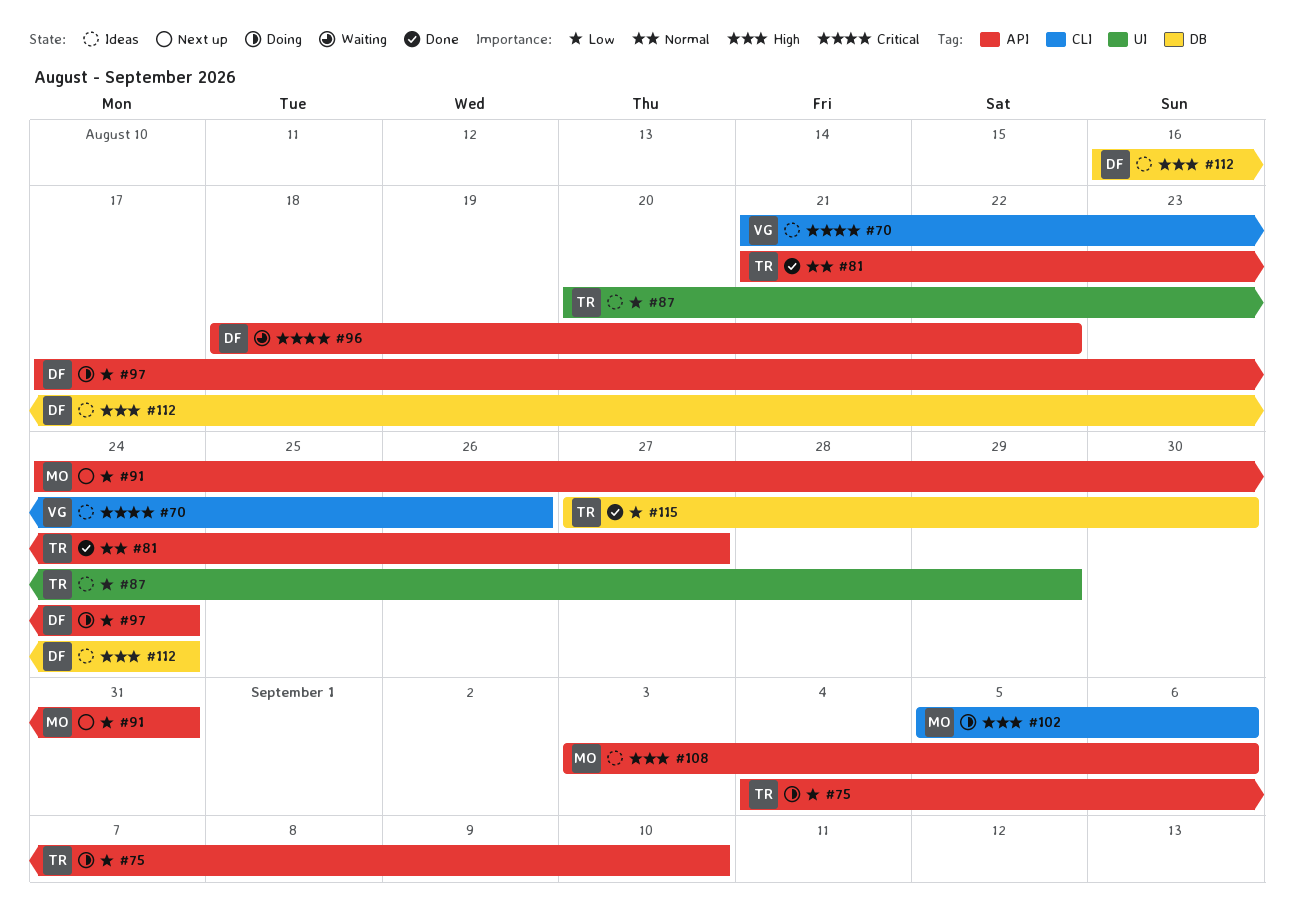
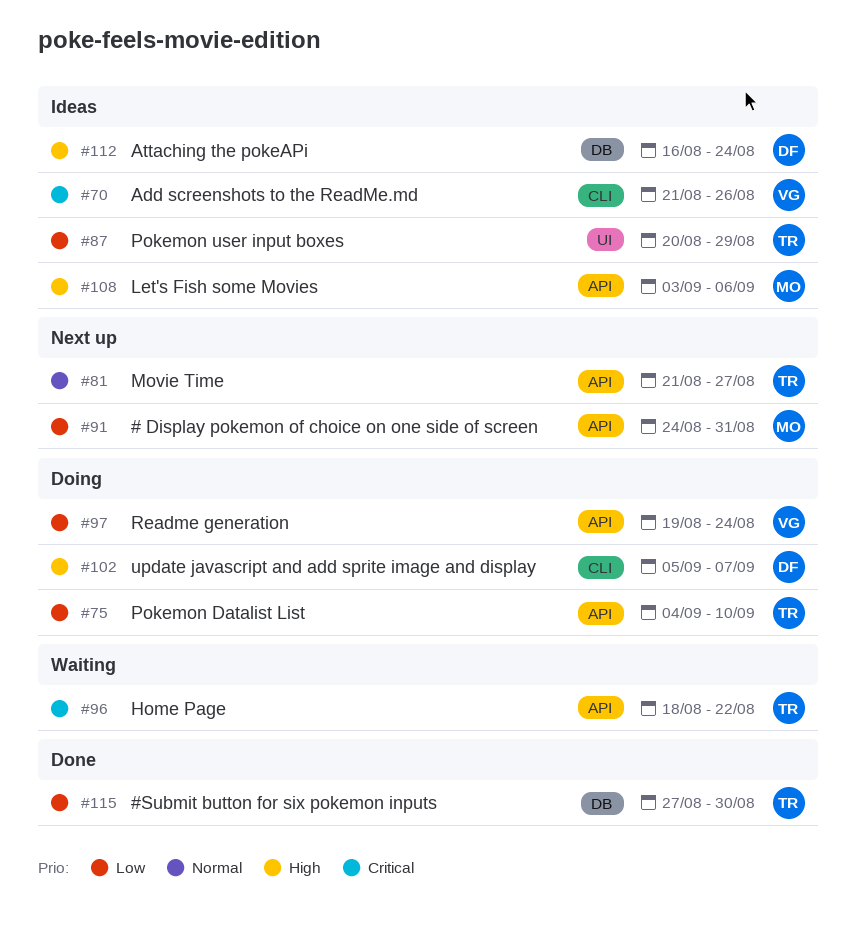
#81, status: Done -> Next up
#96, owner: DF -> TR
#97, owner: DF -> VG
#97, start: Aug 17 -> Aug 19
#102, owner: MO -> DF
#102, due: Sep 6 -> Sep 7

